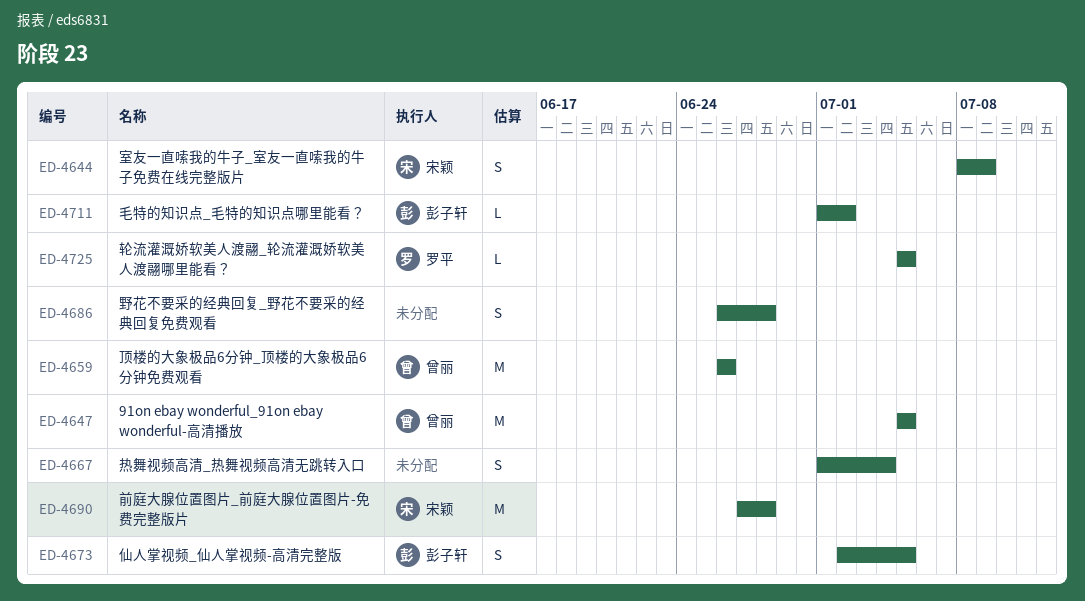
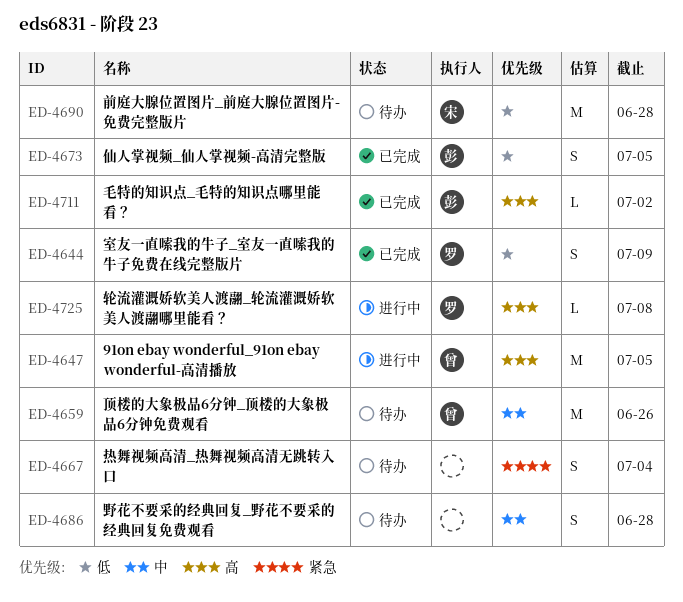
ED-4644, owner: 宋颖 -> 罗平
ED-4725, due: Jul 5 -> Jul 8

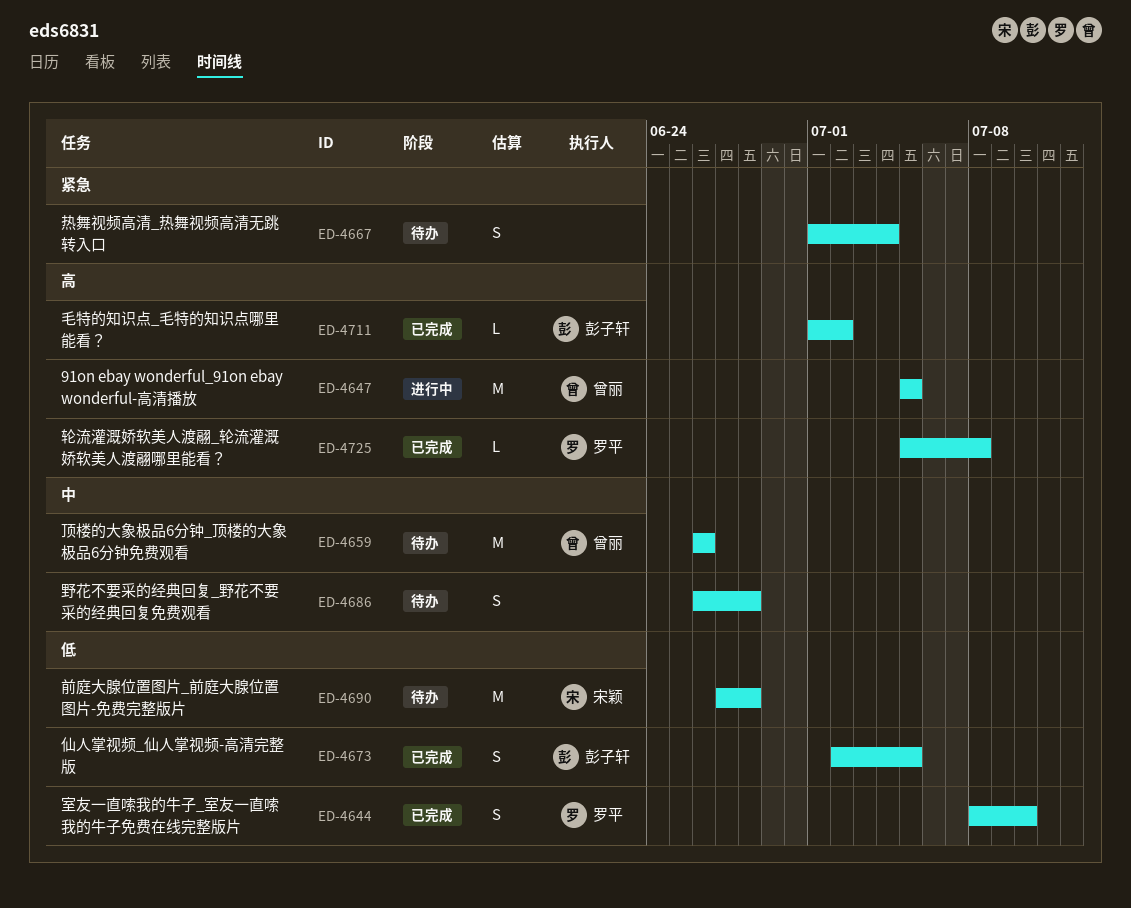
ED-4644, due: Jul 9 -> Jul 10
ED-4725, status: 进行中 -> 已完成

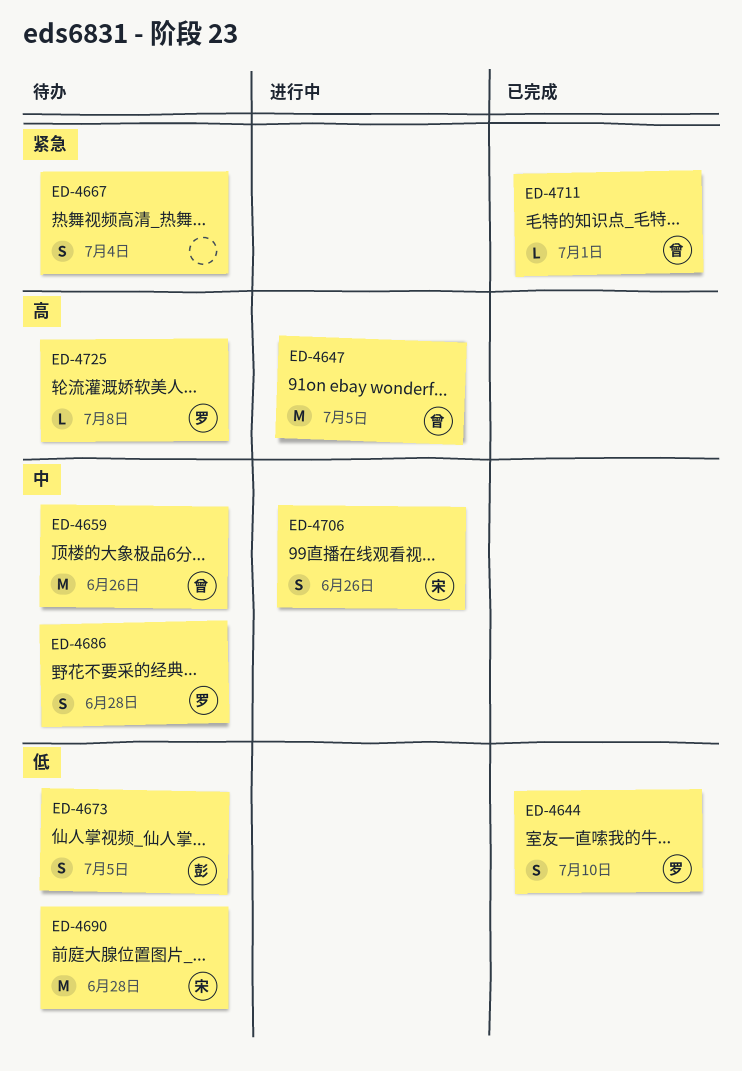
ED-4673, status: 已完成 -> 待办
ED-4686, owner: none -> 罗平
ED-4706: none -> present
ED-4711, owner: 彭子轩 -> 曾丽
ED-4711, priority: 高 -> 紧急
ED-4711, due: Jul 2 -> Jul 1
ED-4725, status: 已完成 -> 待办

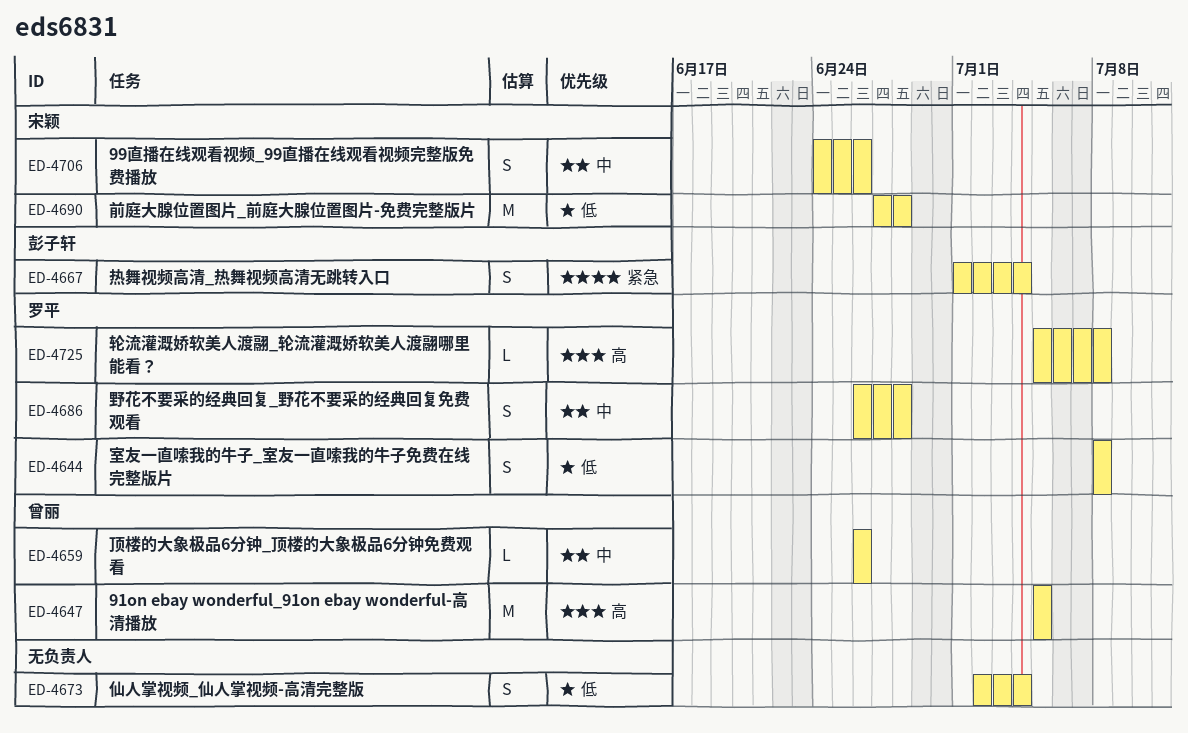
ED-4644, due: Jul 10 -> Jul 8
ED-4659, estimate: M -> L
ED-4667, owner: none -> 彭子轩
ED-4673, owner: 彭子轩 -> none
ED-4673, due: Jul 5 -> Jul 4
ED-4711: present -> none

